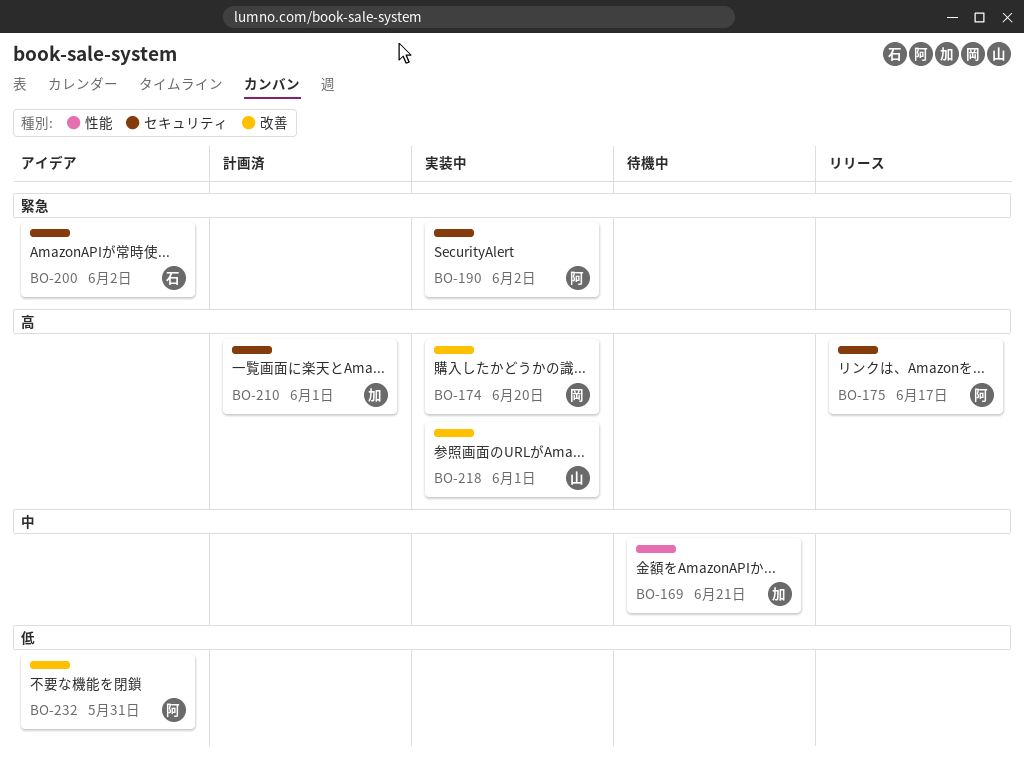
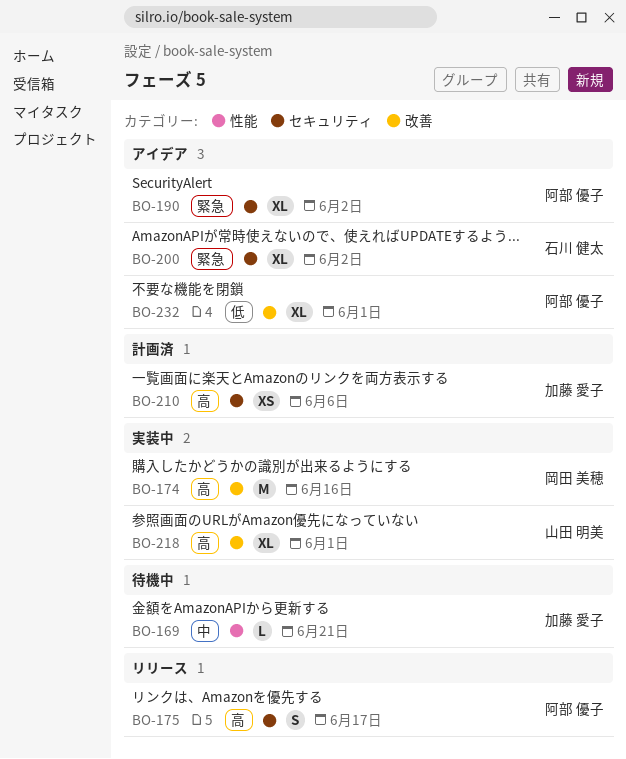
BO-174, due: Jun 20 -> Jun 16
BO-190, status: 実装中 -> アイデア
BO-210, due: Jun 1 -> Jun 6
BO-232, due: May 31 -> Jun 1

